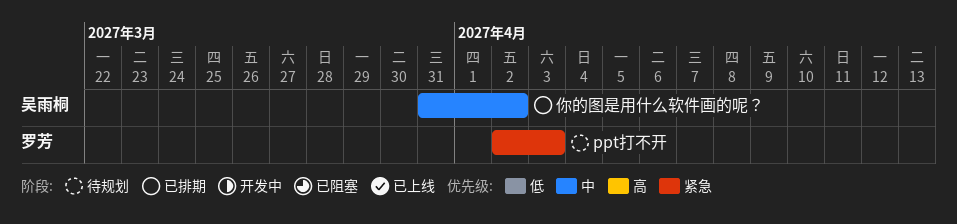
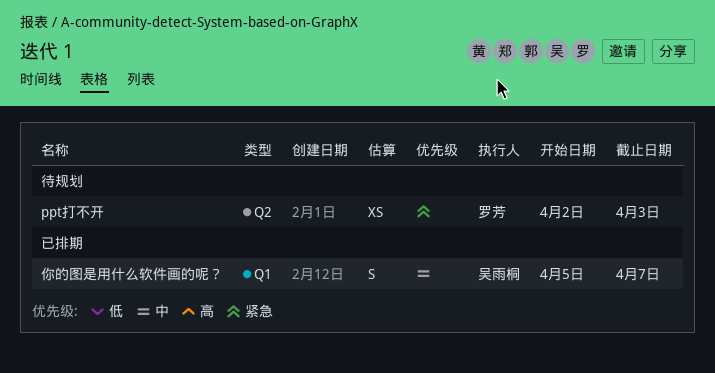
你的图是用什么软件画的呢？, start: Mar 31 -> Apr 5
你的图是用什么软件画的呢？, due: Apr 2 -> Apr 7

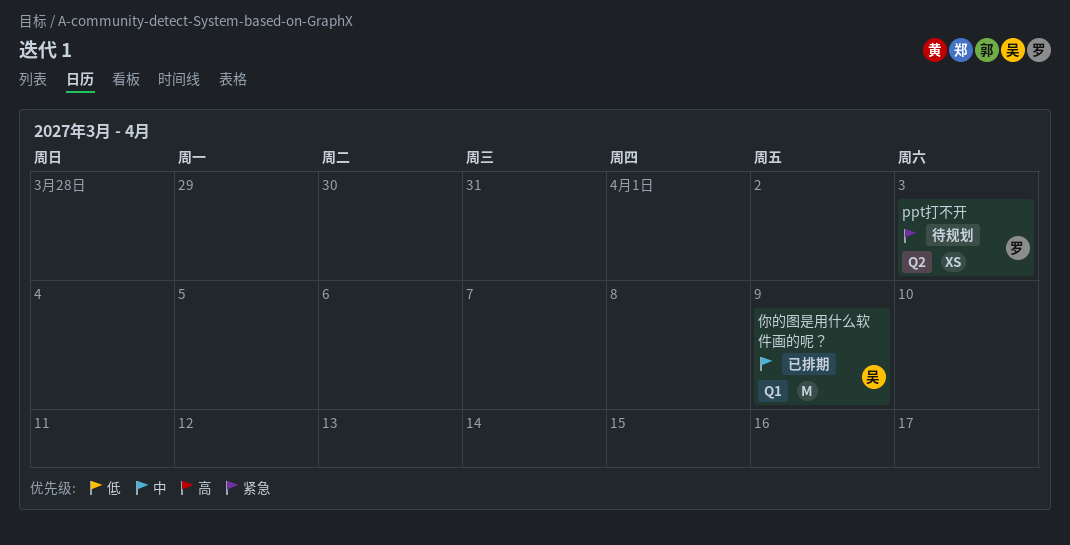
你的图是用什么软件画的呢？, estimate: S -> M
你的图是用什么软件画的呢？, due: Apr 7 -> Apr 9

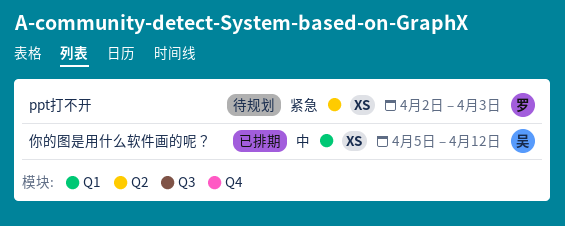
你的图是用什么软件画的呢？, estimate: M -> XS
你的图是用什么软件画的呢？, due: Apr 9 -> Apr 12

